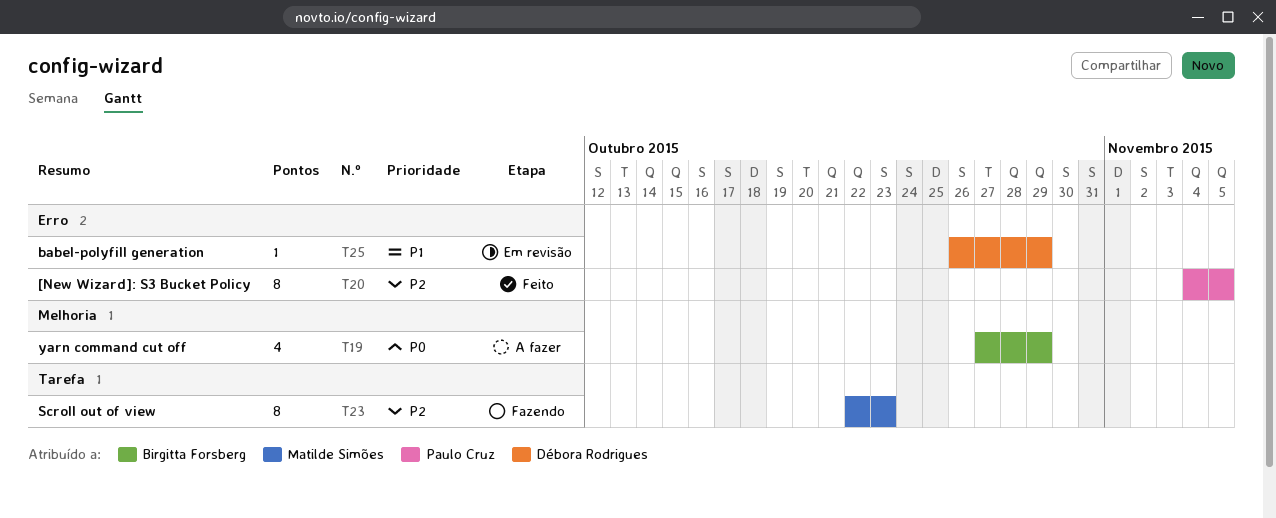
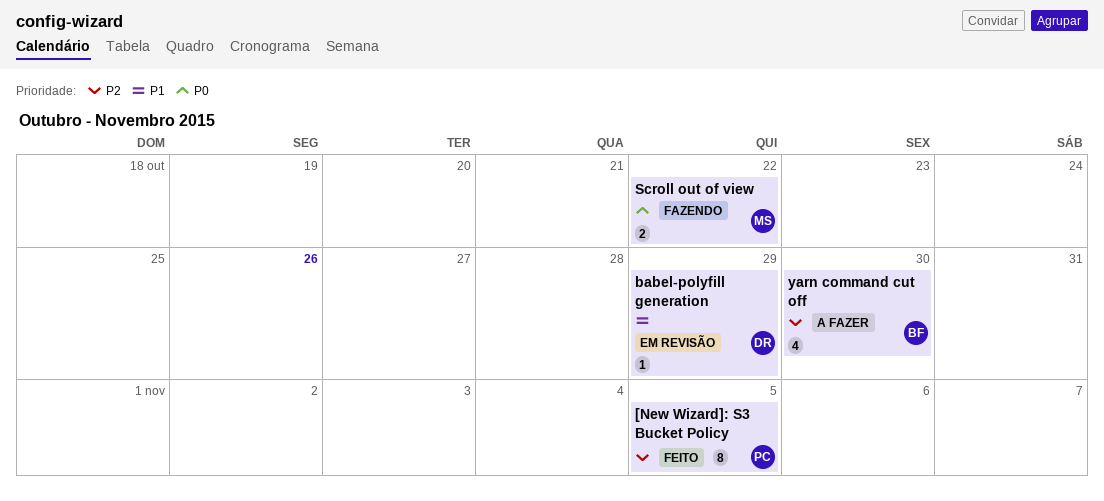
Scroll out of view, priority: P2 -> P0
Scroll out of view, estimate: 8 -> 2
Scroll out of view, due: Oct 23 -> Oct 22
yarn command cut off, priority: P0 -> P2
yarn command cut off, due: Oct 29 -> Oct 30

